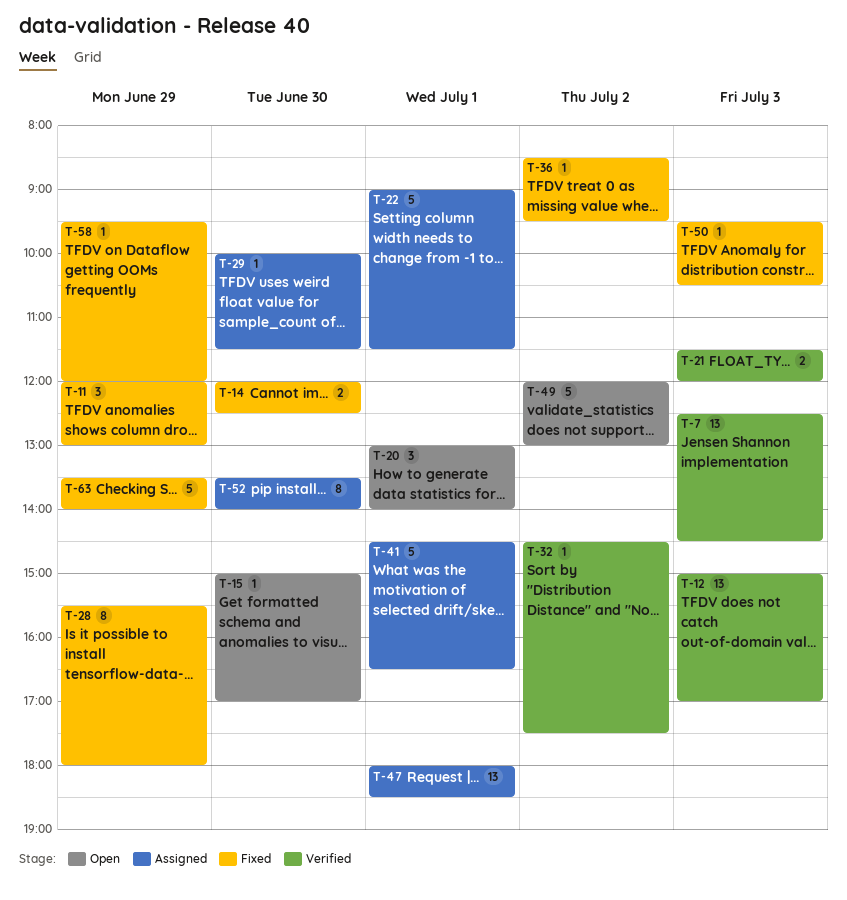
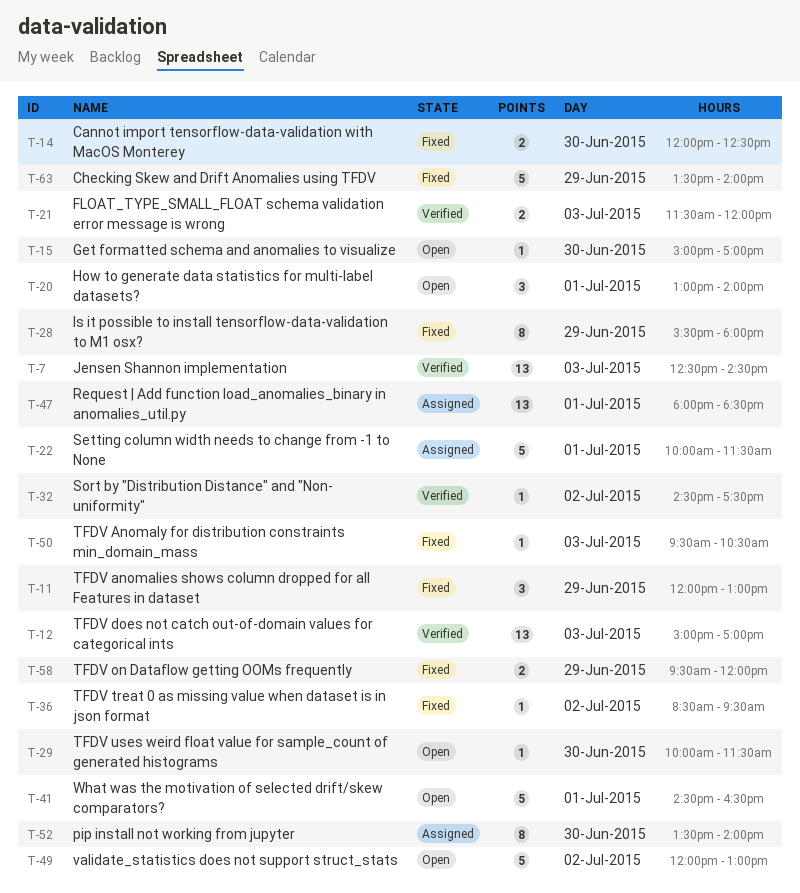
T-22, begins: 09:00 -> 10:00
T-29, status: Assigned -> Open
T-41, status: Assigned -> Open
T-58, estimate: 1 -> 2

